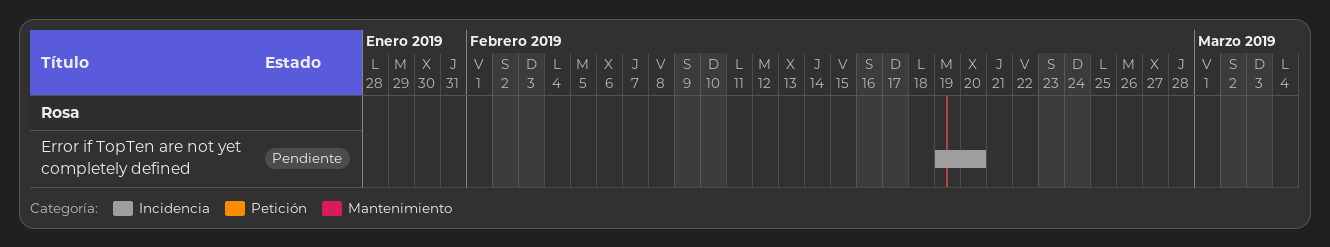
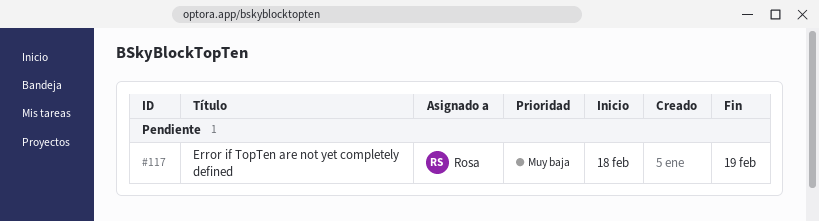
Error if TopTen are not yet completely defined, start: Feb 19 -> Feb 18
Error if TopTen are not yet completely defined, due: Feb 20 -> Feb 19

